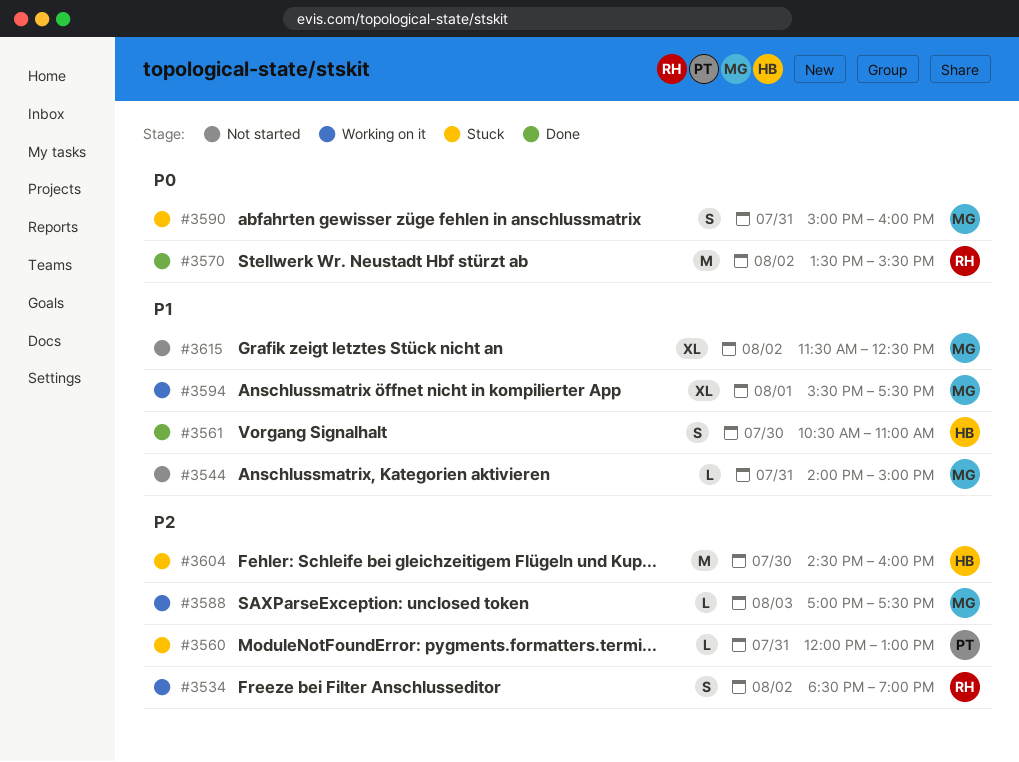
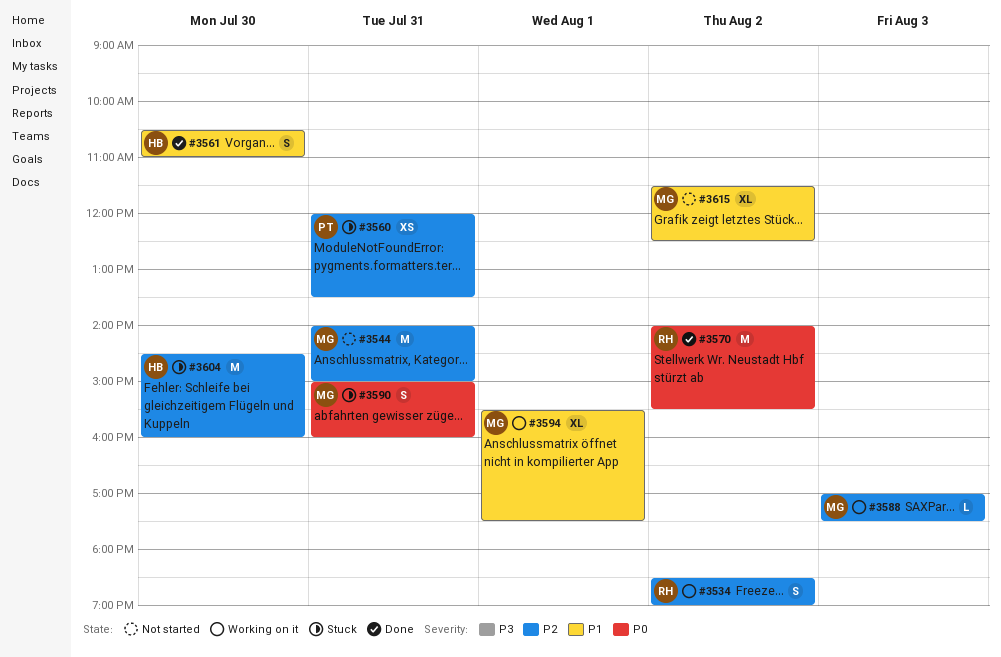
#3544, priority: P1 -> P2
#3544, estimate: L -> M
#3560, estimate: L -> XS
#3560, ends: 13:00 -> 13:30
#3570, begins: 13:30 -> 14:00

